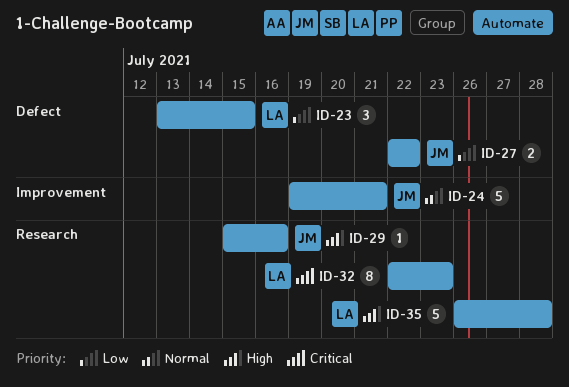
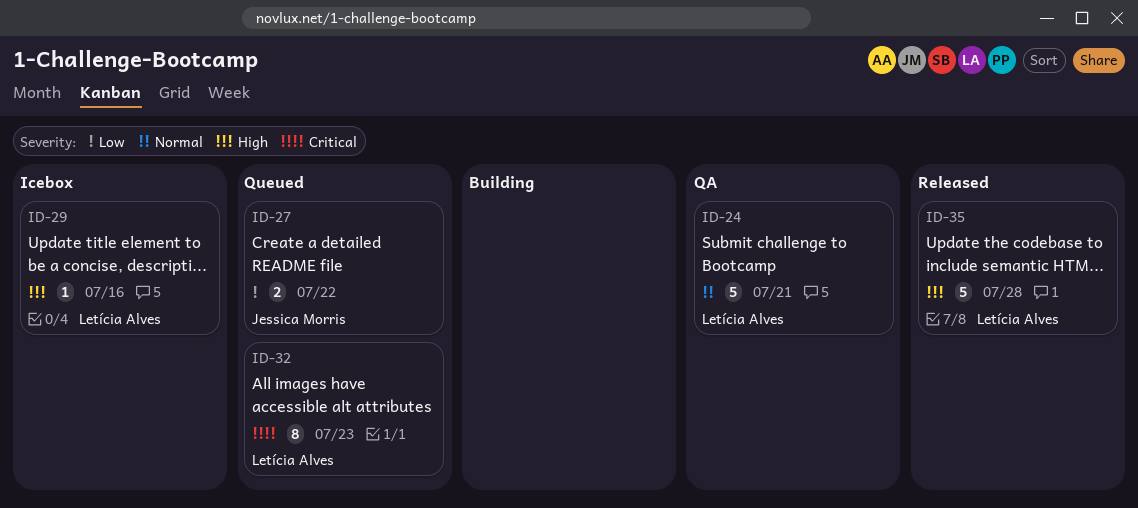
ID-23: present -> none
ID-24, owner: Jessica Morris -> Letícia Alves
ID-29, owner: Jessica Morris -> Letícia Alves

